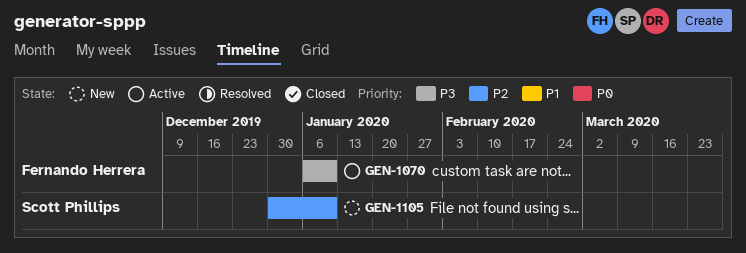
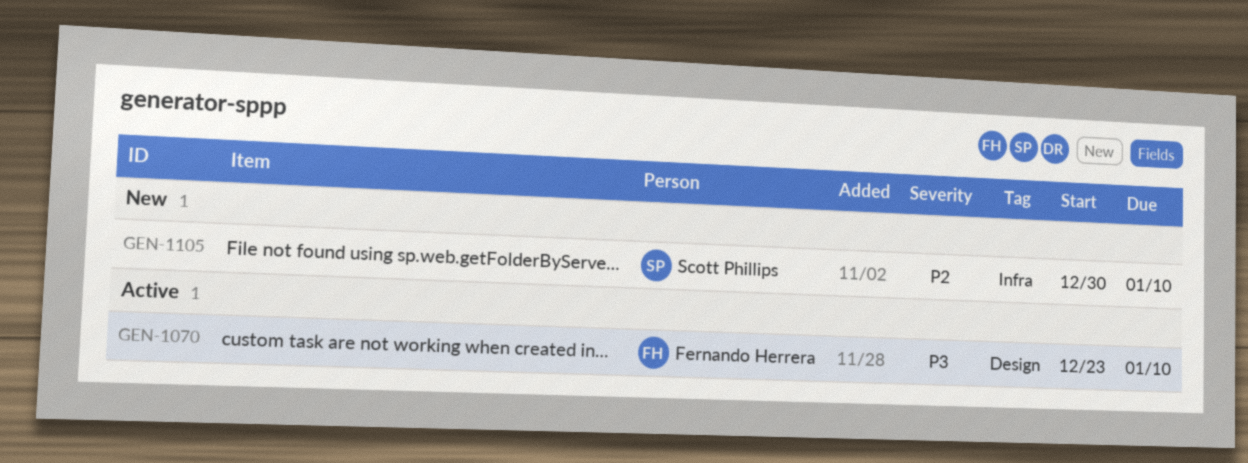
GEN-1070, start: Jan 6 -> Dec 23

